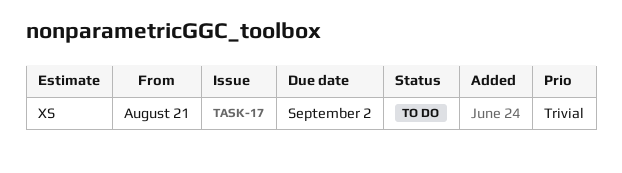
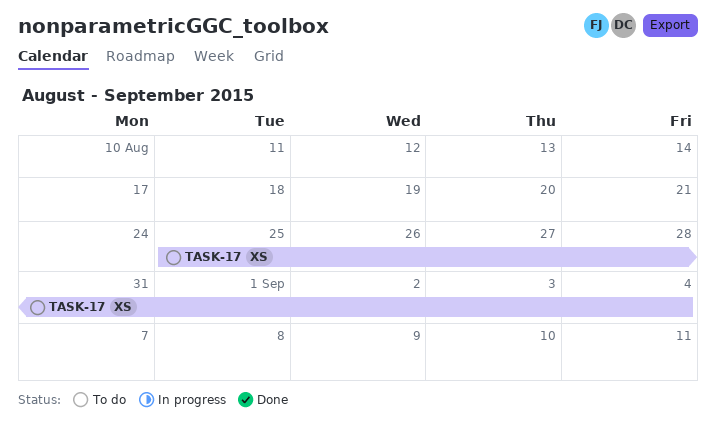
TASK-17, start: Aug 21 -> Aug 25
TASK-17, due: Sep 2 -> Sep 4

